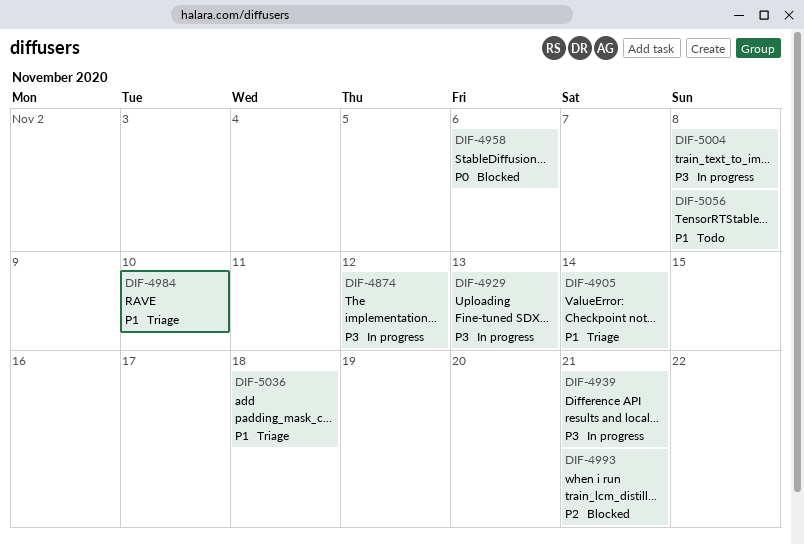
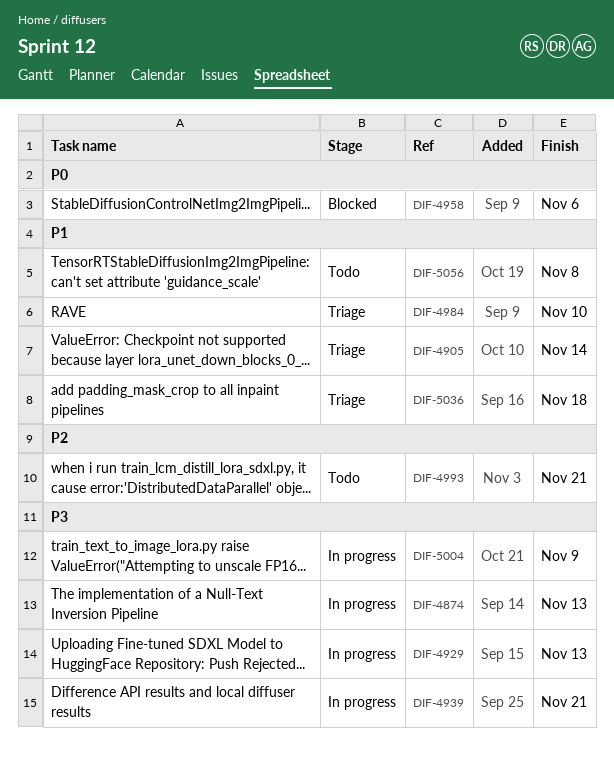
DIF-4874, due: Nov 12 -> Nov 13
DIF-4993, status: Blocked -> Todo
DIF-5004, due: Nov 8 -> Nov 9

